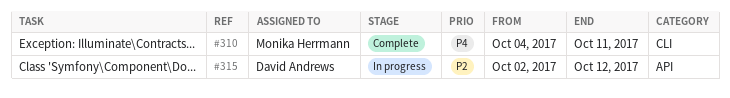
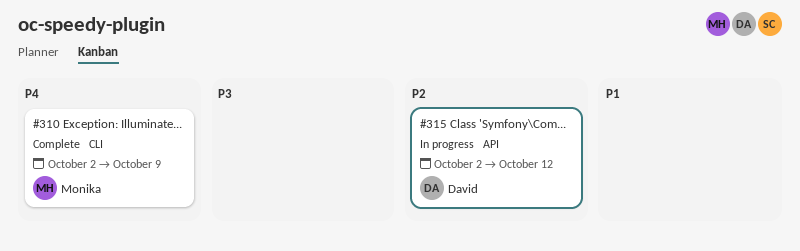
#310, start: Oct 4 -> Oct 2
#310, due: Oct 11 -> Oct 9

